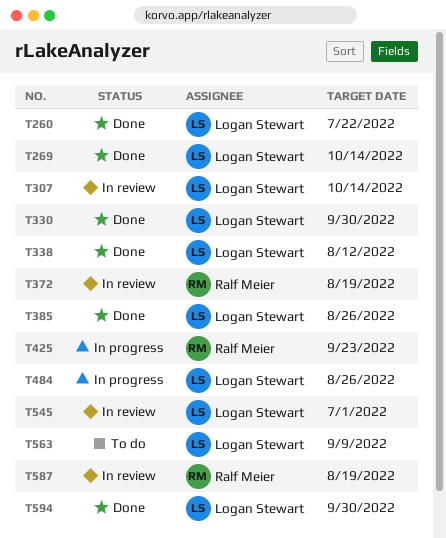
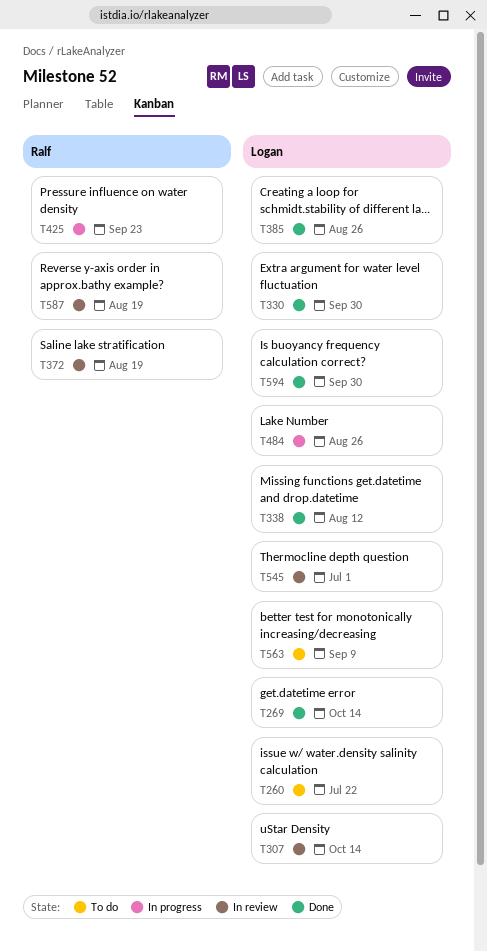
T260, status: Done -> To do

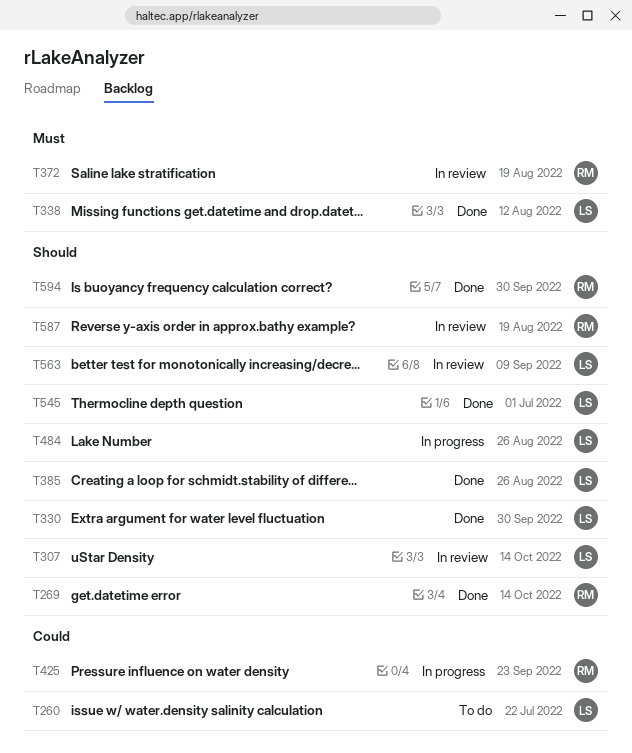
T269, owner: Logan -> Ralf
T545, status: In review -> Done
T563, status: To do -> In review
T594, owner: Logan -> Ralf

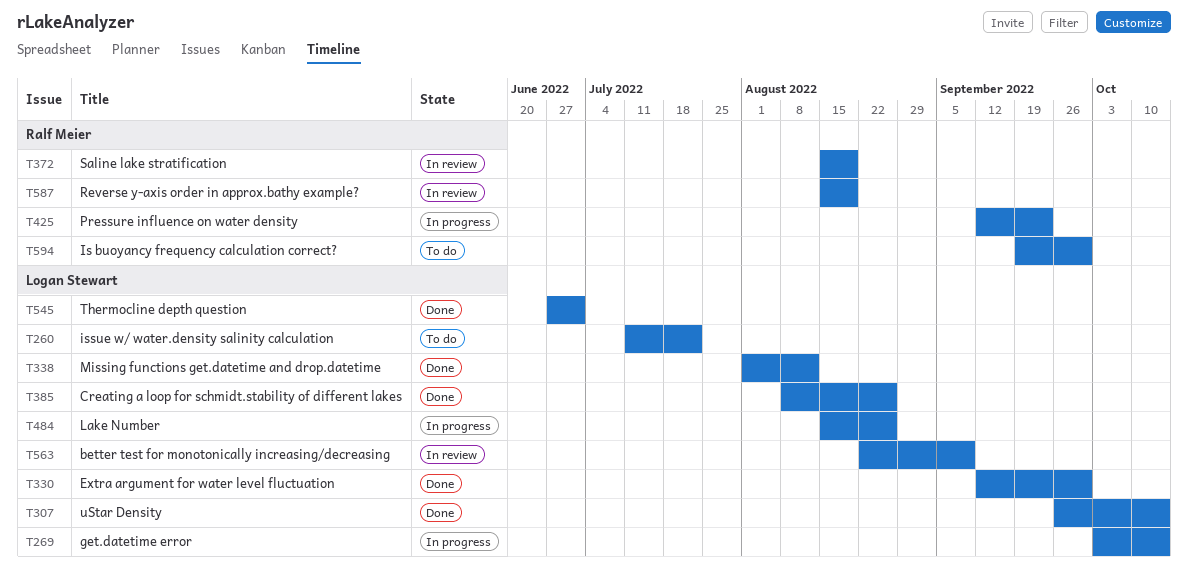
T269, status: Done -> In progress
T269, owner: Ralf Meier -> Logan Stewart
T307, status: In review -> Done
T594, status: Done -> To do

